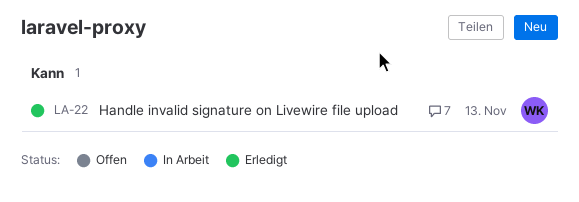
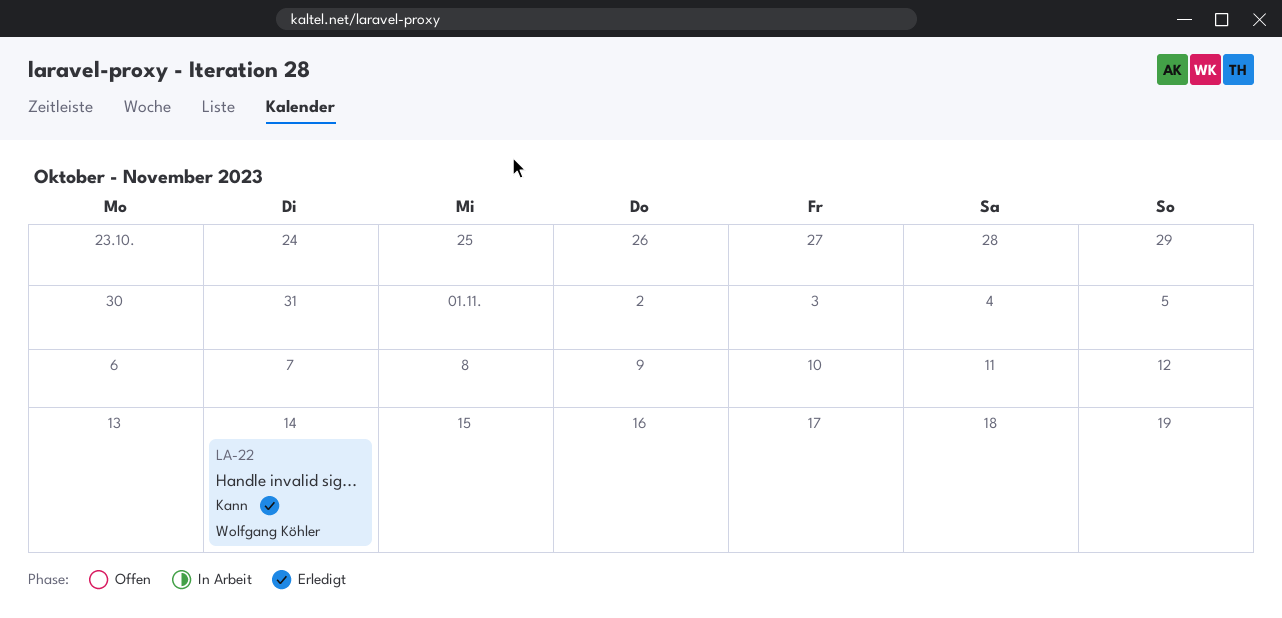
LA-22, due: Nov 13 -> Nov 14

